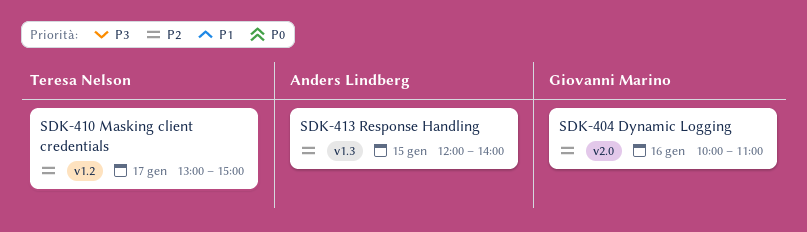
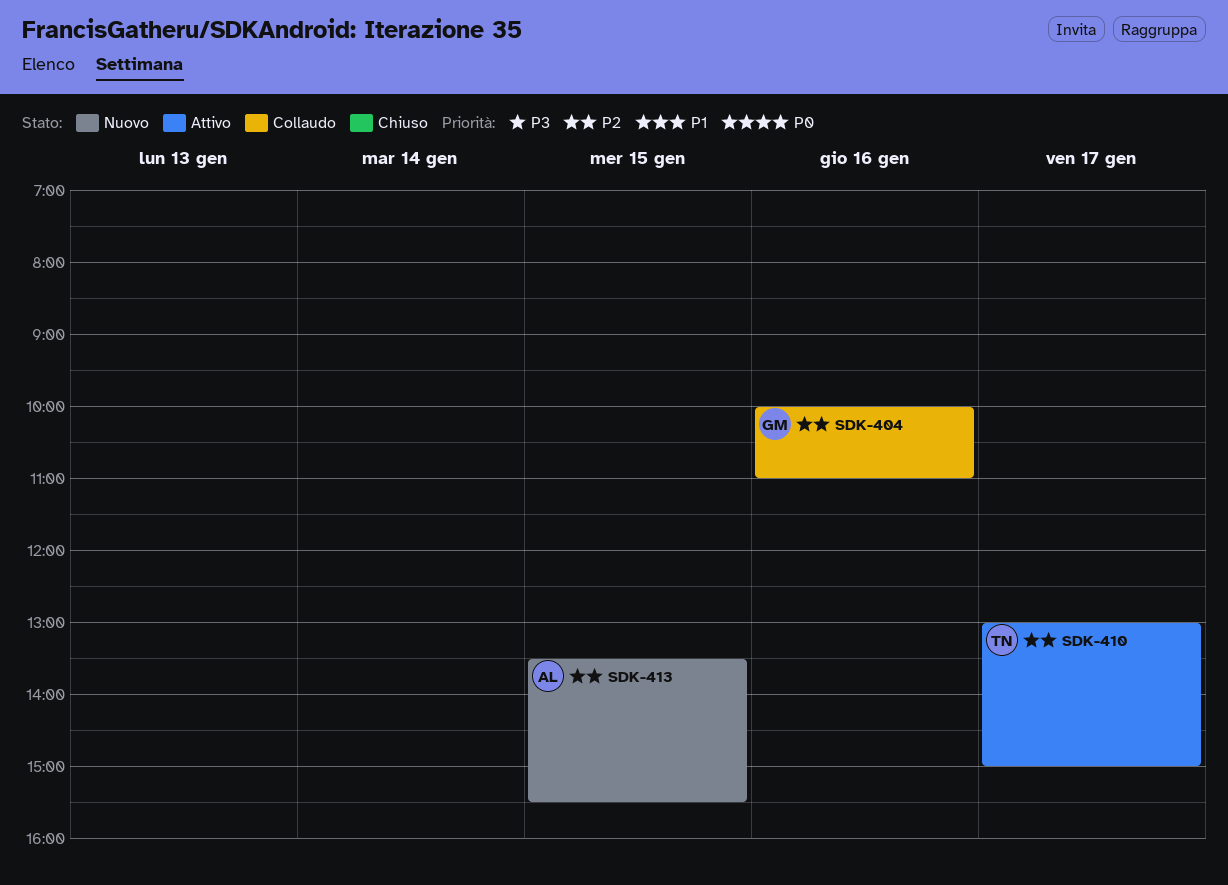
SDK-413, begins: 12:00 -> 13:30
SDK-413, ends: 14:00 -> 15:30

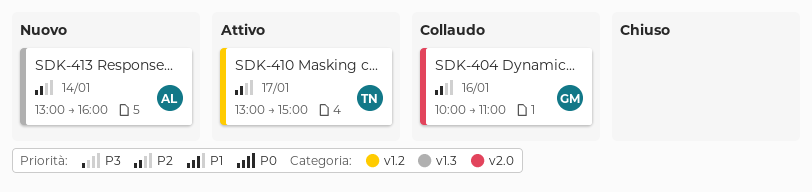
SDK-413, day: Jan 15 -> Jan 14
SDK-413, begins: 13:30 -> 13:00
SDK-413, ends: 15:30 -> 16:00

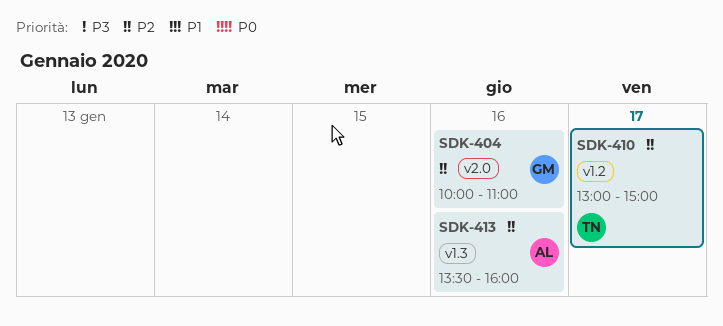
SDK-413, day: Jan 14 -> Jan 16
SDK-413, begins: 13:00 -> 13:30

